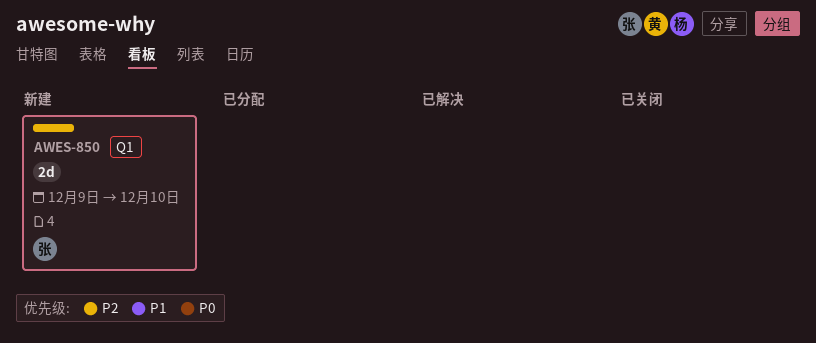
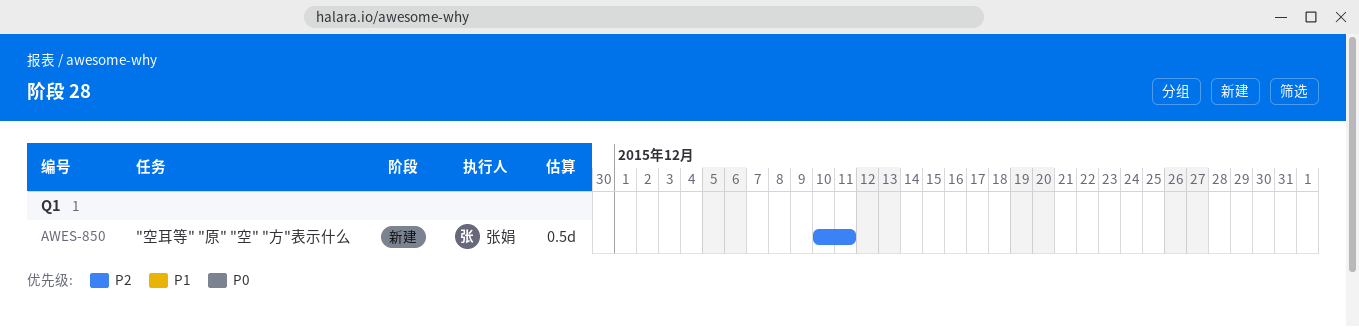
AWES-850, estimate: 2d -> 0.5d
AWES-850, start: Dec 9 -> Dec 10
AWES-850, due: Dec 10 -> Dec 11

